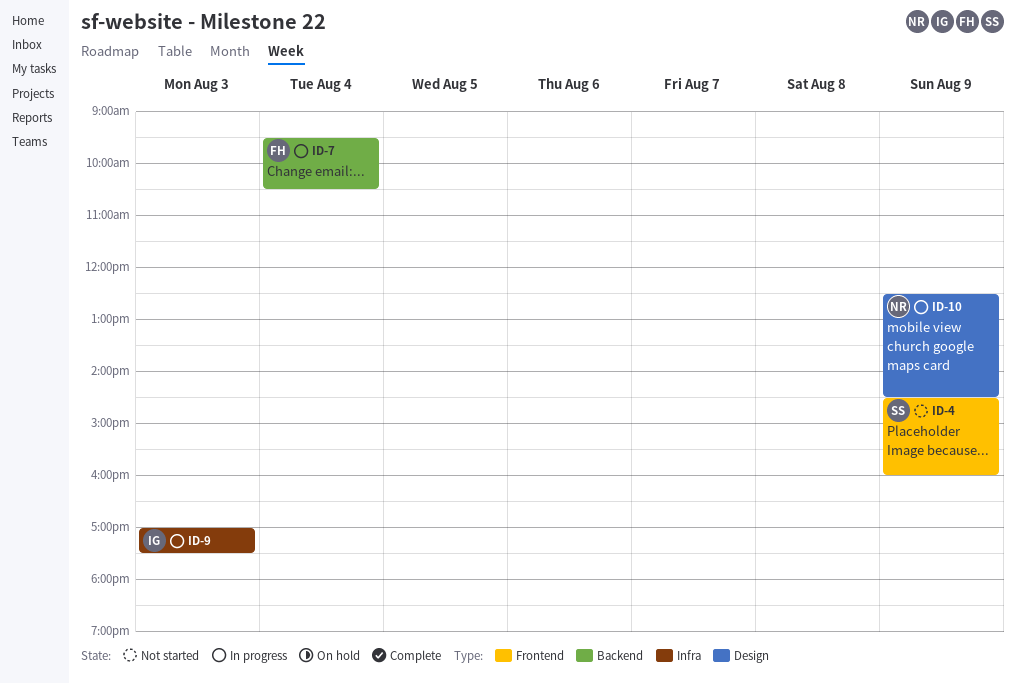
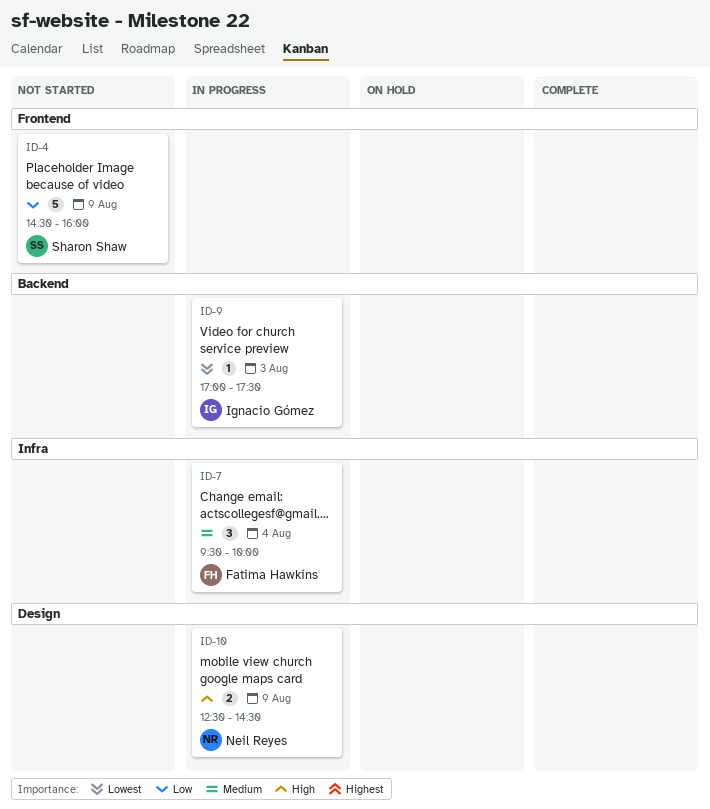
ID-7, label: Backend -> Infra
ID-7, ends: 10:30 -> 10:00
ID-9, label: Infra -> Backend

